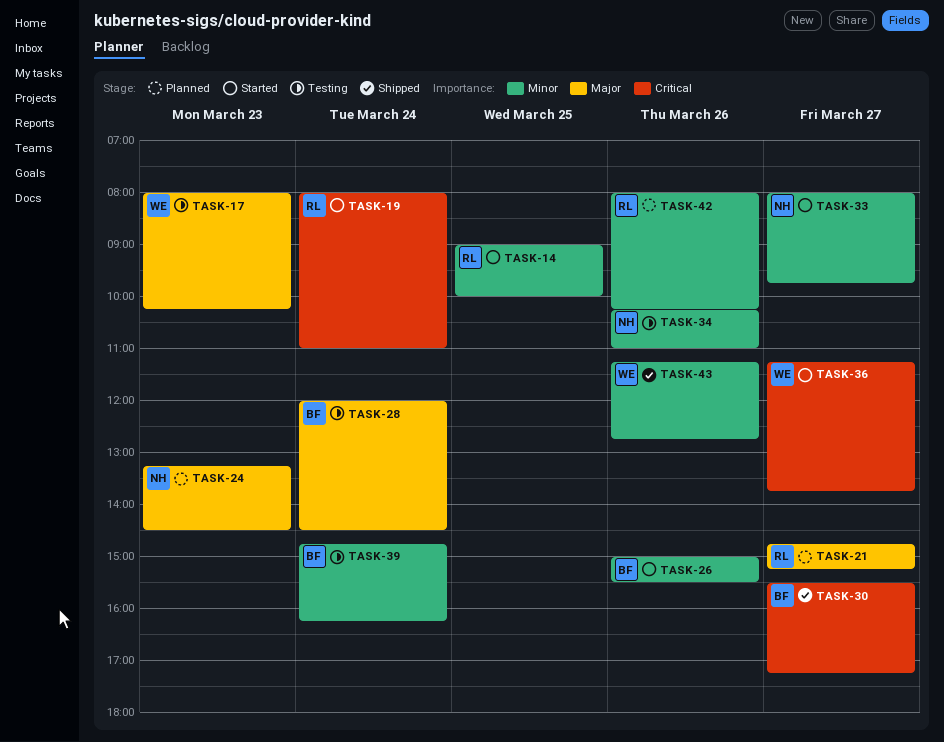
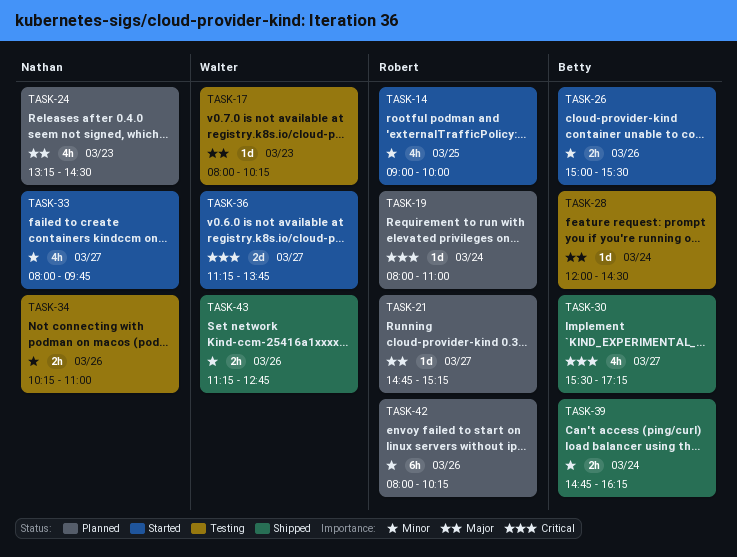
TASK-19, status: Started -> Planned
TASK-39, status: Testing -> Shipped

